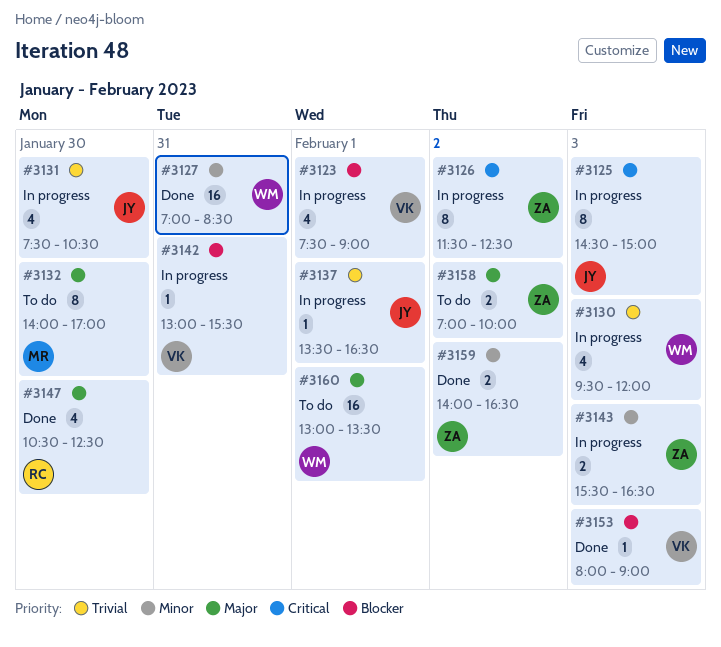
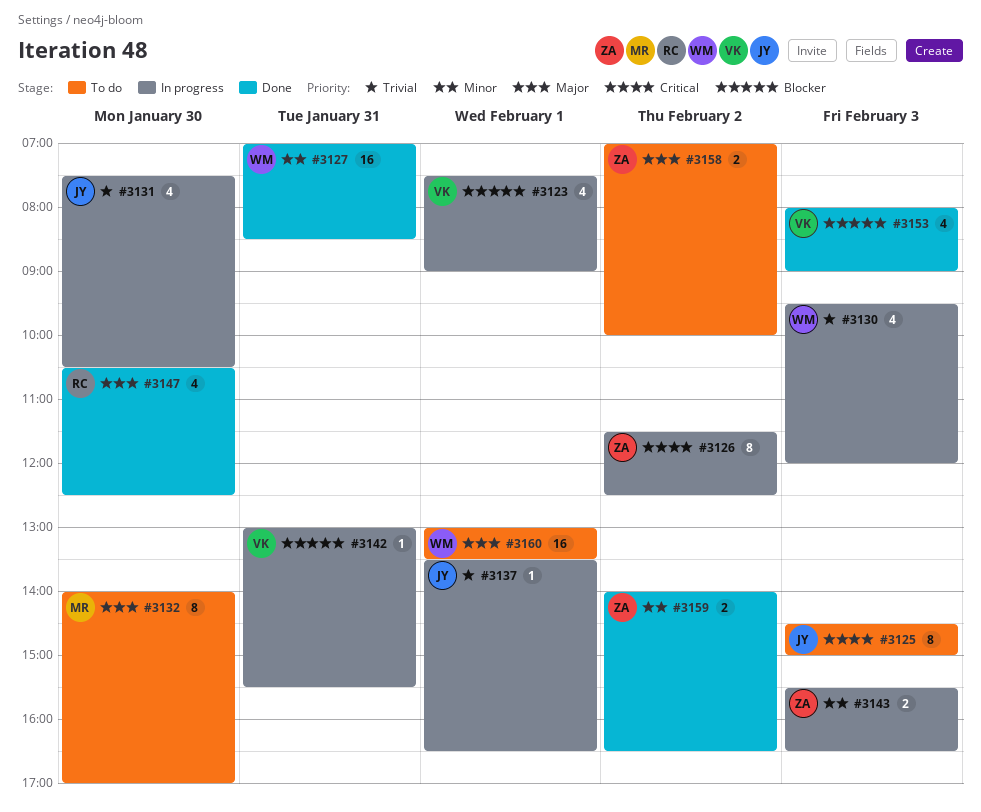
#3125, status: In progress -> To do
#3153, estimate: 1 -> 4

